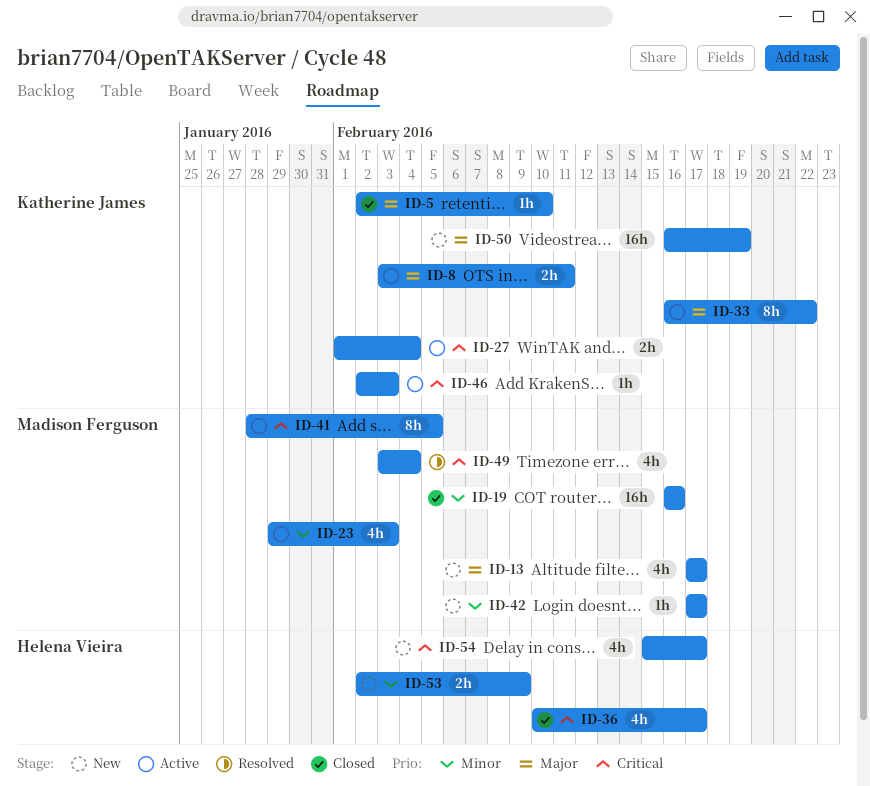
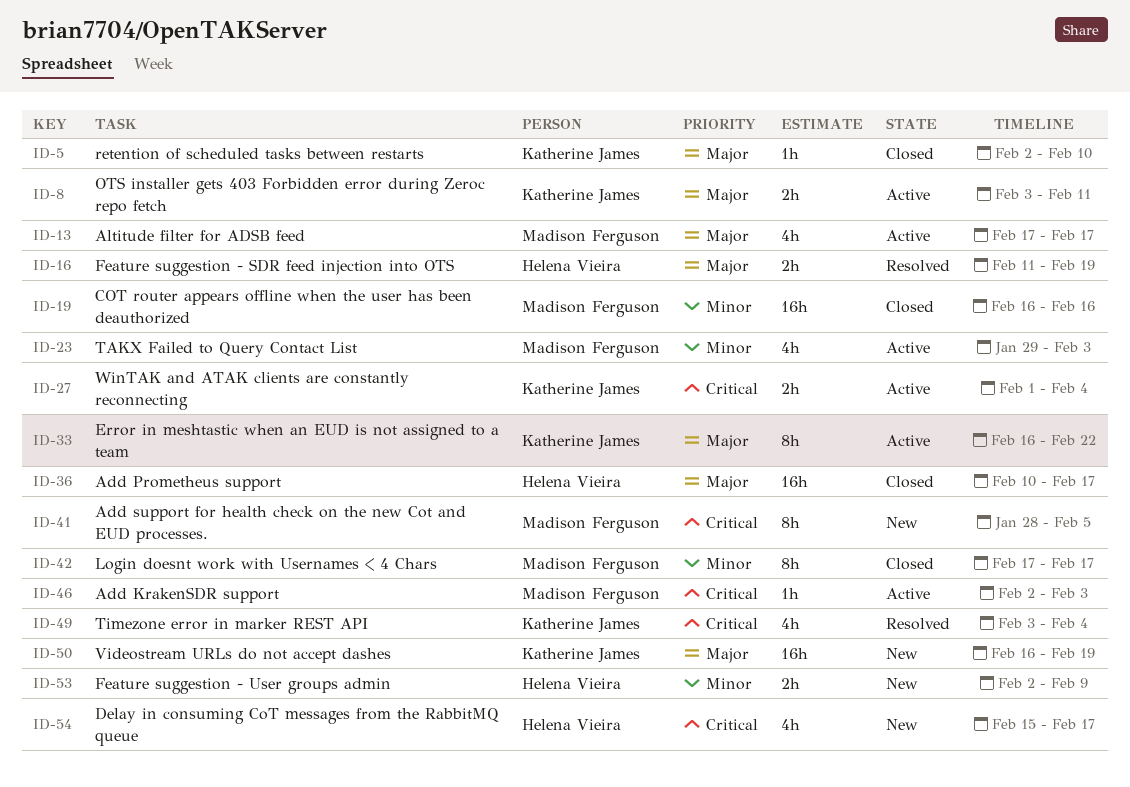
ID-13, status: New -> Active
ID-16: none -> present
ID-36, priority: Critical -> Major
ID-36, estimate: 4h -> 16h
ID-41, status: Active -> New
ID-42, status: New -> Closed
ID-42, estimate: 1h -> 8h
ID-46, owner: Katherine James -> Madison Ferguson
ID-49, owner: Madison Ferguson -> Katherine James

